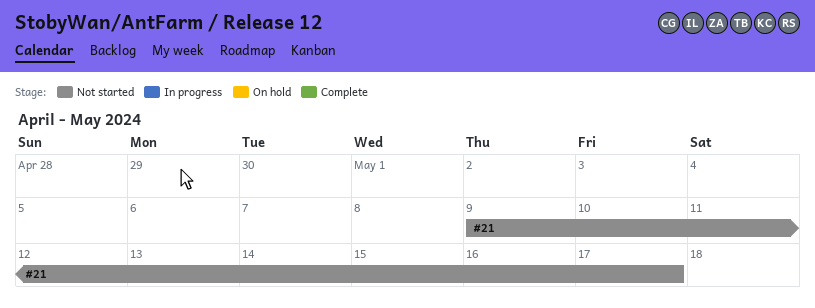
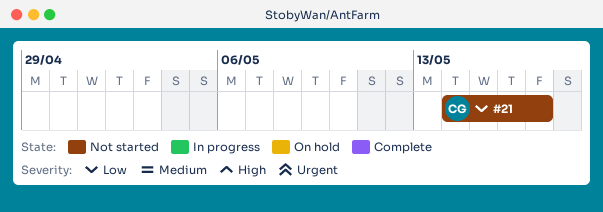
#21, start: May 9 -> May 14

